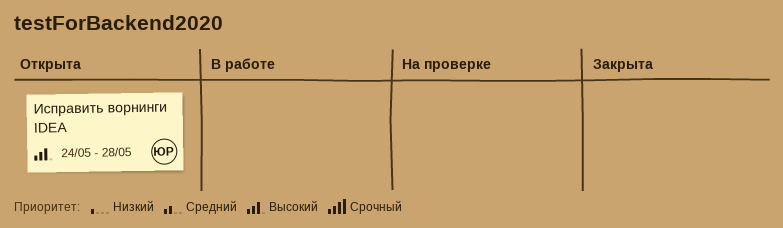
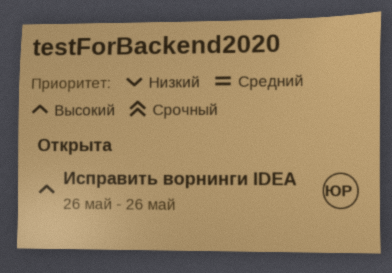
Исправить ворнинги IDEA, start: May 24 -> May 26
Исправить ворнинги IDEA, due: May 28 -> May 26

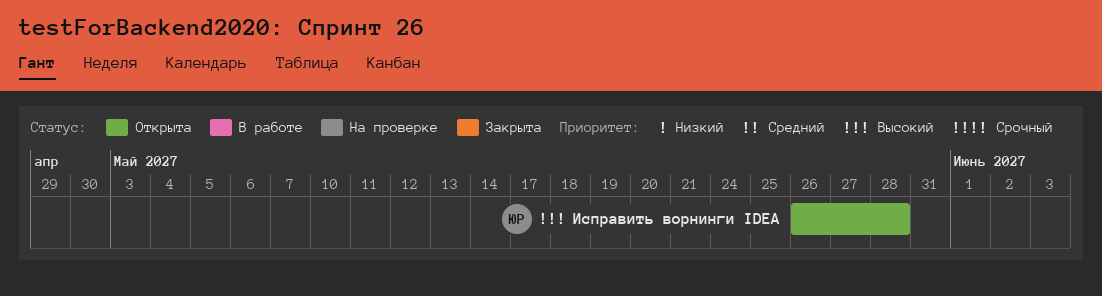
Исправить ворнинги IDEA, due: May 26 -> May 28

